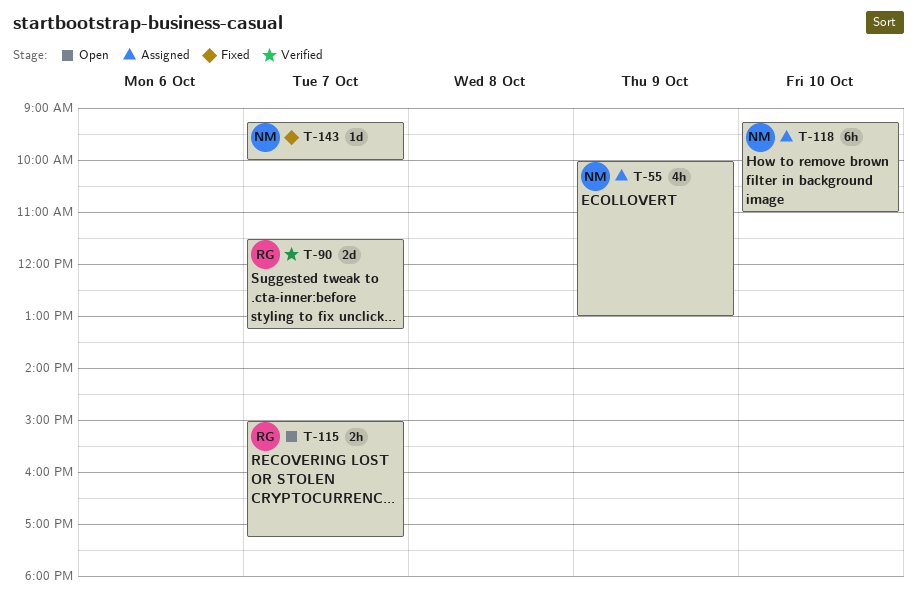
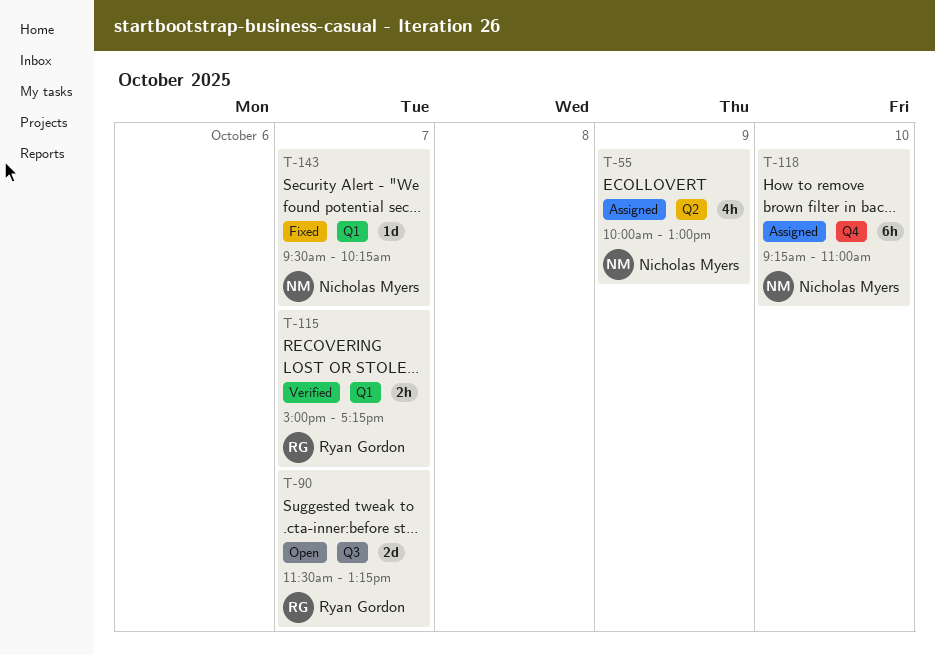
T-90, status: Verified -> Open
T-115, status: Open -> Verified
T-143, begins: 09:15 -> 09:30
T-143, ends: 10:00 -> 10:15

